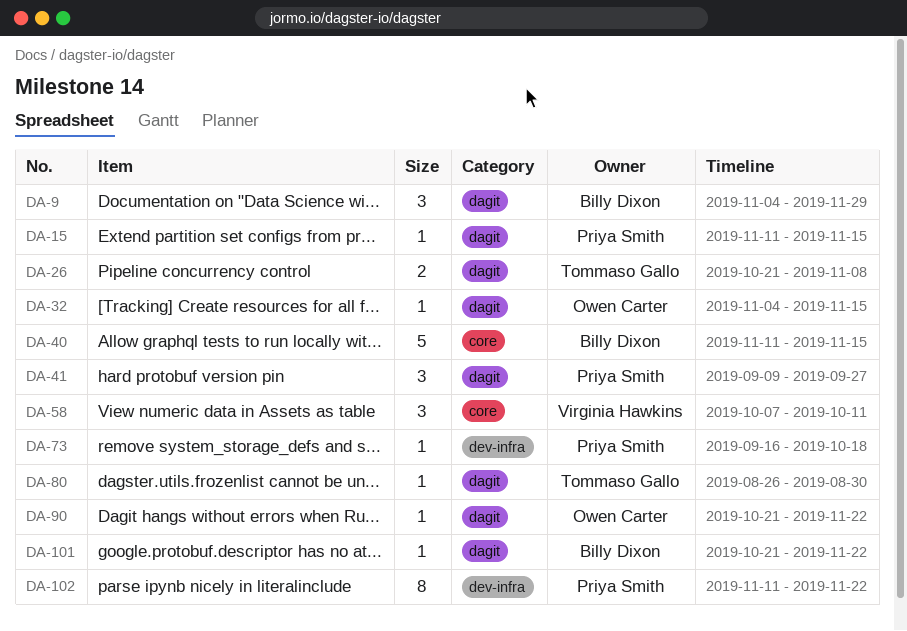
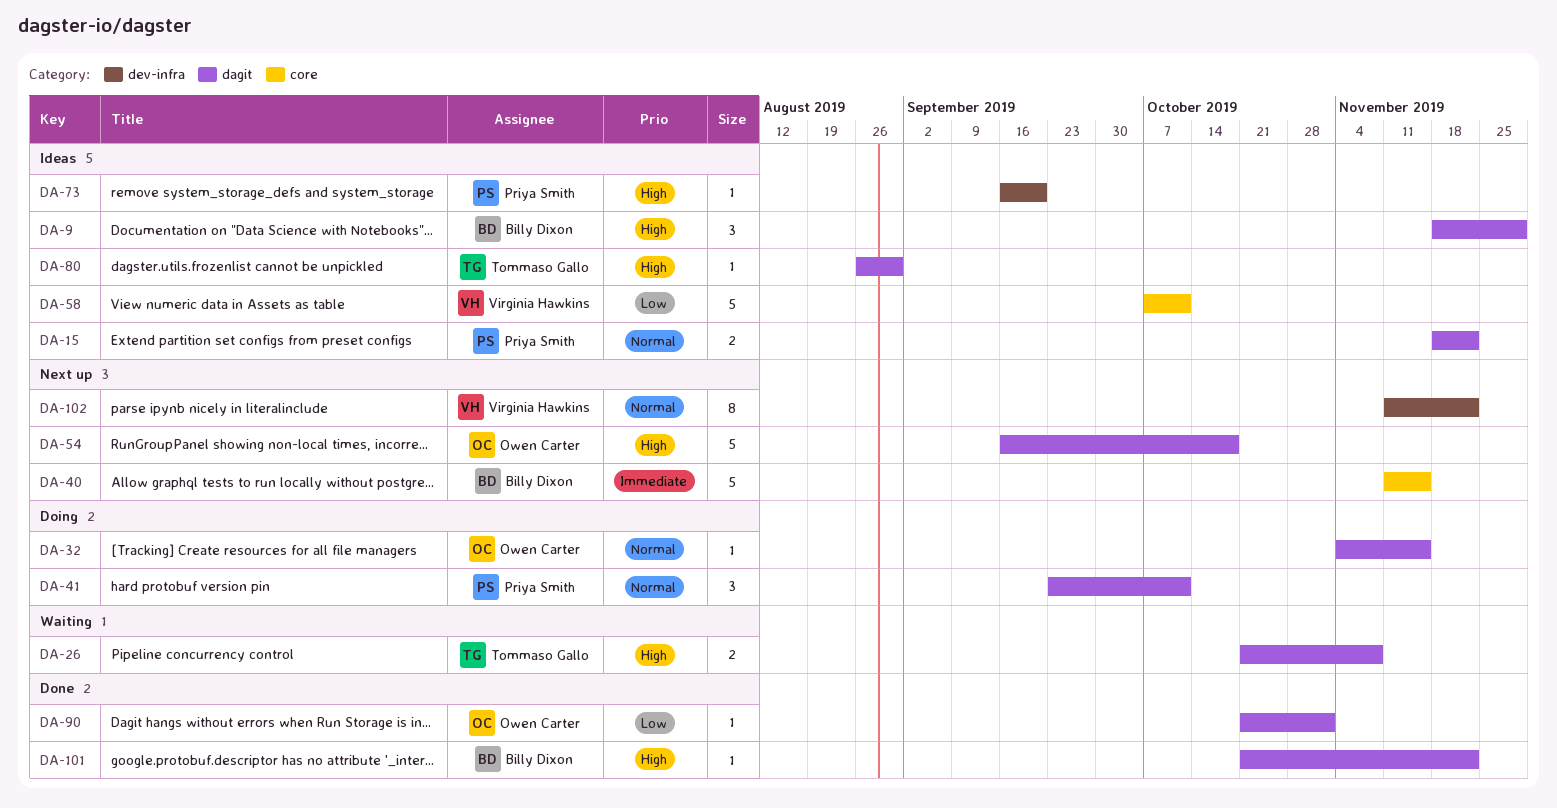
DA-9, start: Nov 4 -> Nov 18
DA-15, estimate: 1 -> 2
DA-15, start: Nov 11 -> Nov 18
DA-15, due: Nov 15 -> Nov 22
DA-41, start: Sep 9 -> Sep 23
DA-41, due: Sep 27 -> Oct 11
DA-54: none -> present
DA-58, estimate: 3 -> 5
DA-73, due: Oct 18 -> Sep 20
DA-90, due: Nov 22 -> Nov 1
DA-102, owner: Priya Smith -> Virginia Hawkins

